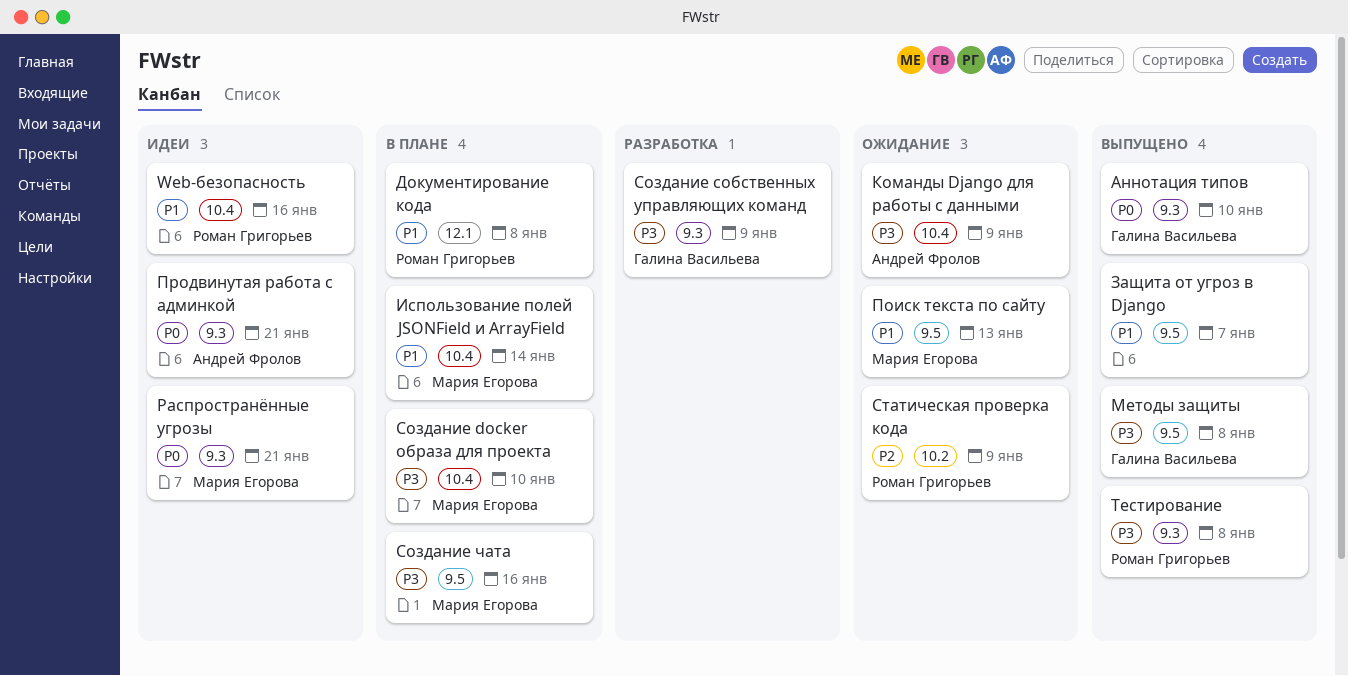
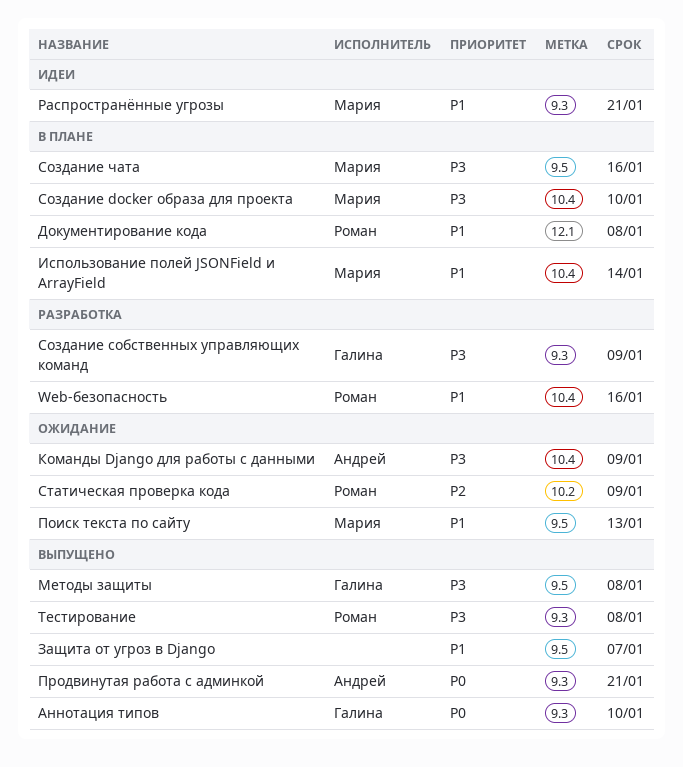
Web-безопасность, status: Идеи -> Разработка
Продвинутая работа с админкой, status: Идеи -> Выпущено
Распространённые угрозы, priority: P0 -> P1

